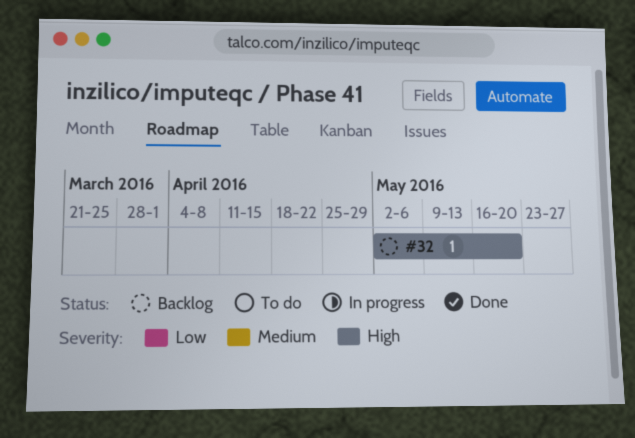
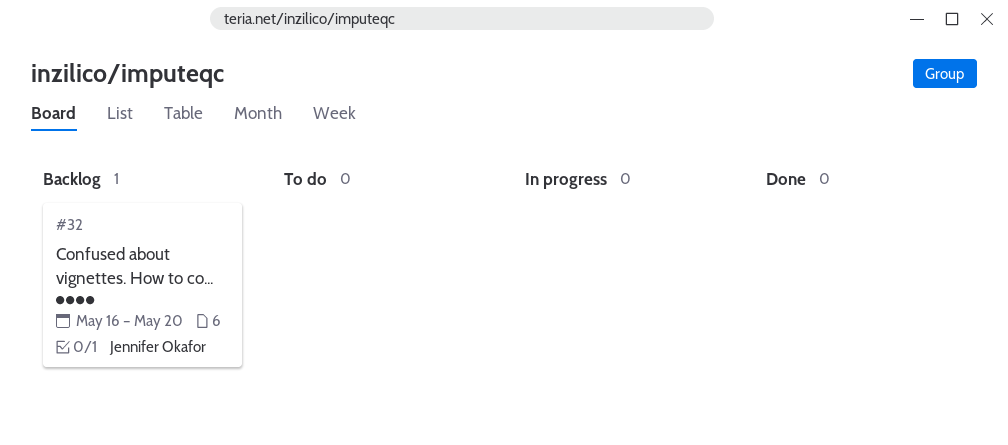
#32, estimate: 1 -> 4
#32, start: May 2 -> May 16

